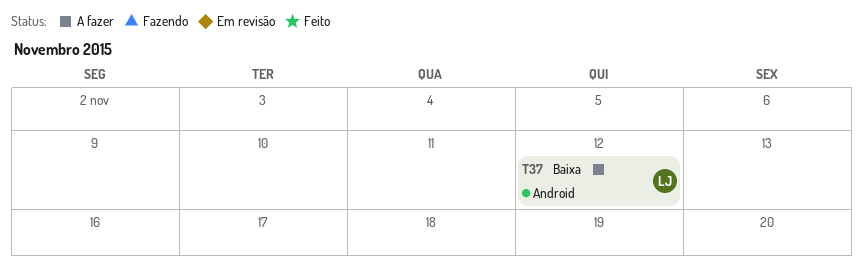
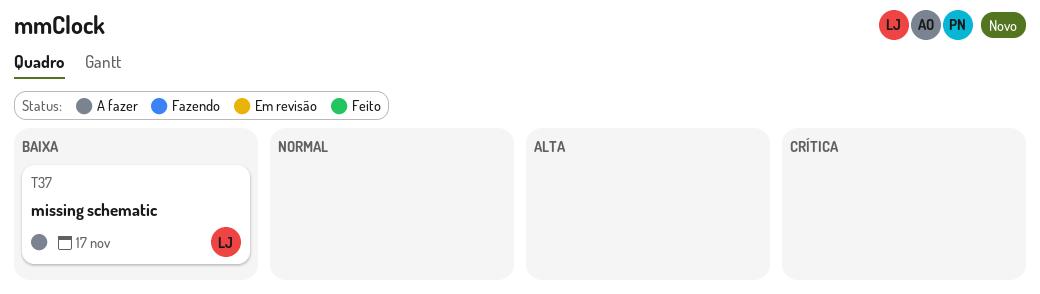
T37, due: Nov 12 -> Nov 17

